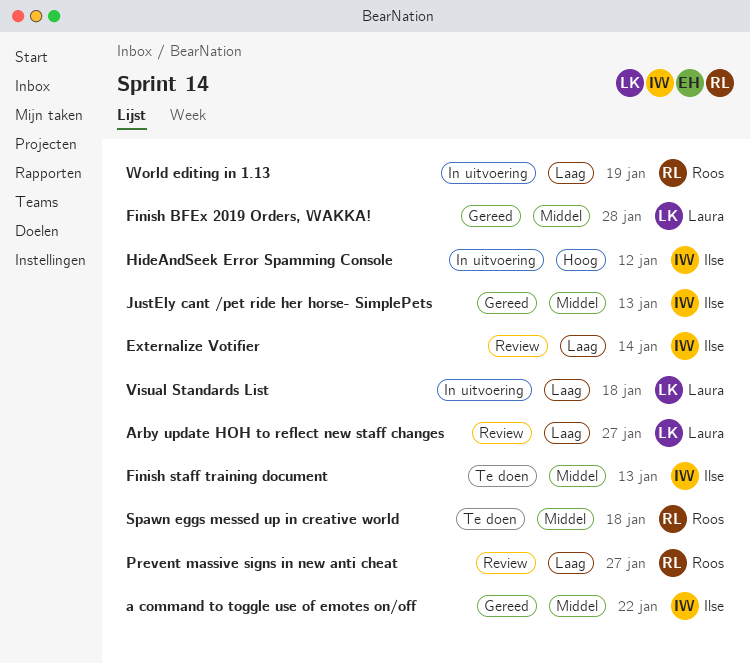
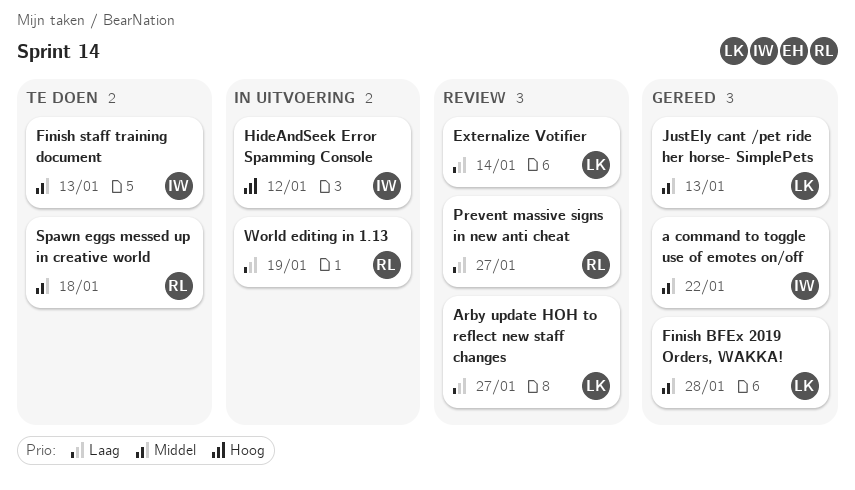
Externalize Votifier, owner: Ilse -> Laura
JustEly cant /pet ride her horse- SimplePets, owner: Ilse -> Laura
Visual Standards List: present -> none

